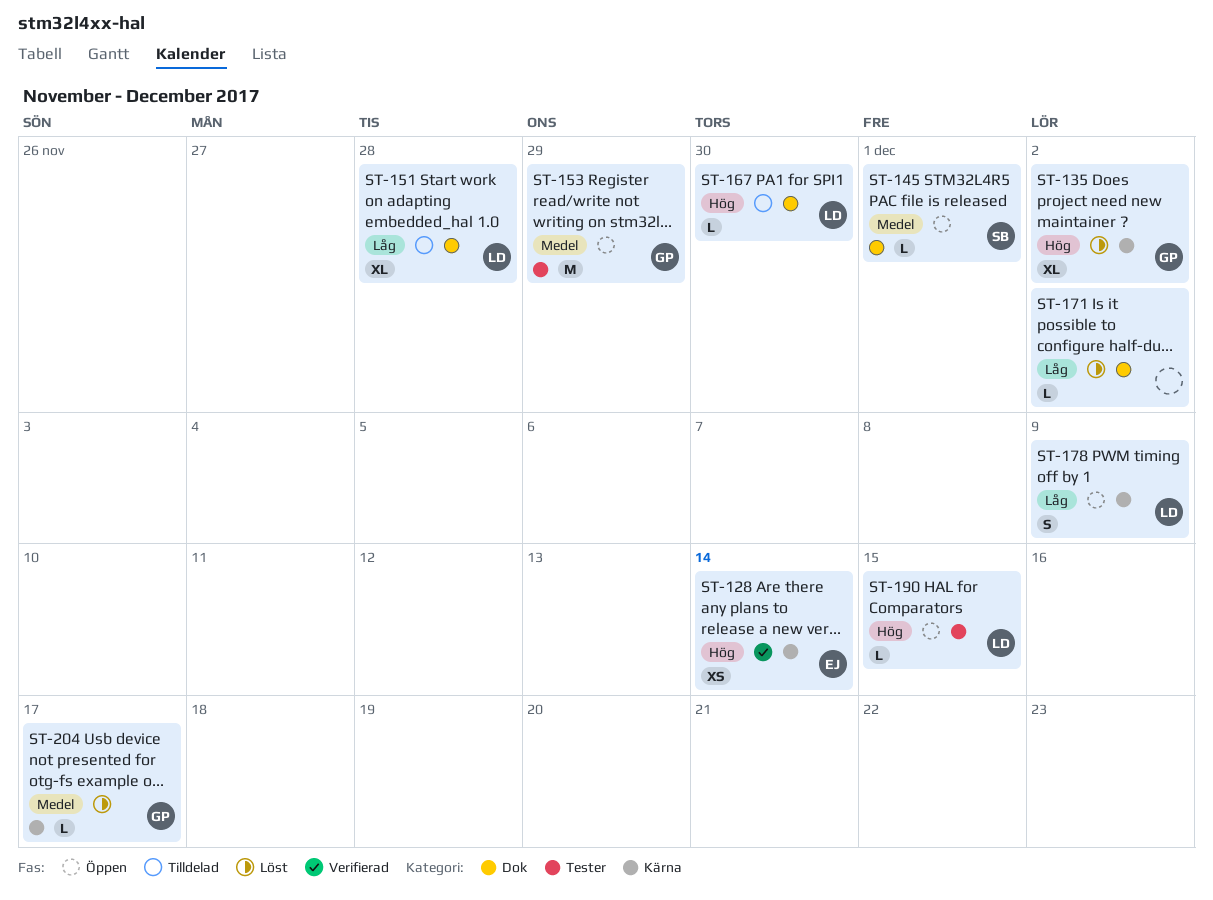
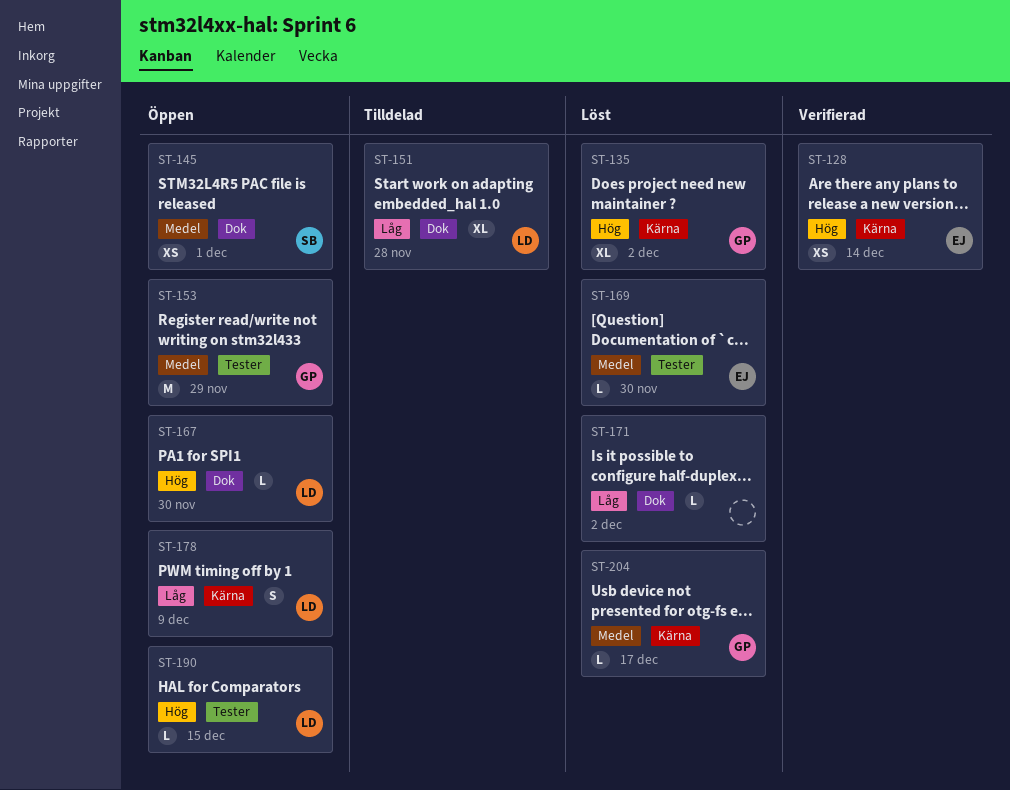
ST-145, estimate: L -> XS
ST-167, status: Tilldelad -> Öppen
ST-169: none -> present

